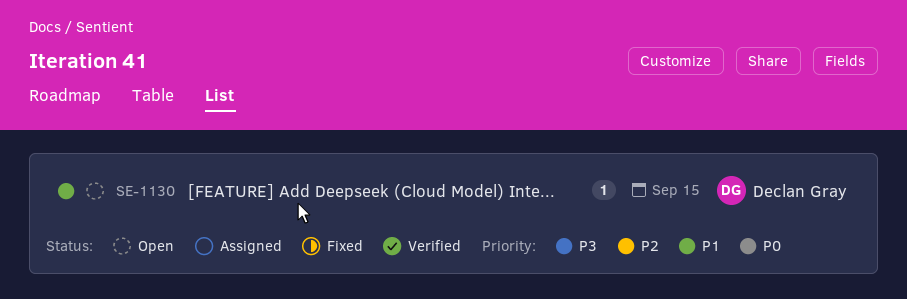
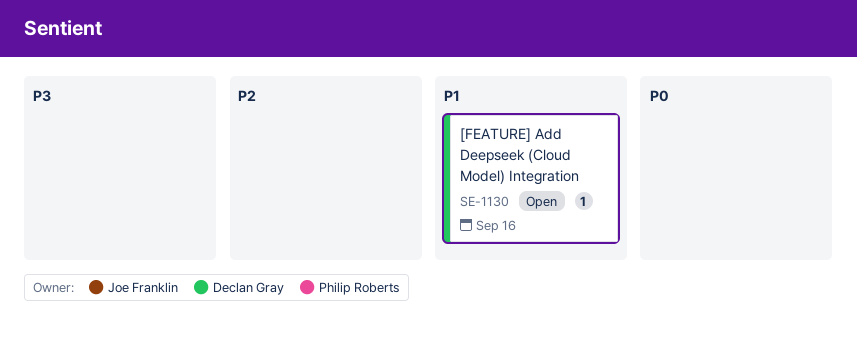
SE-1130, due: Sep 15 -> Sep 16

